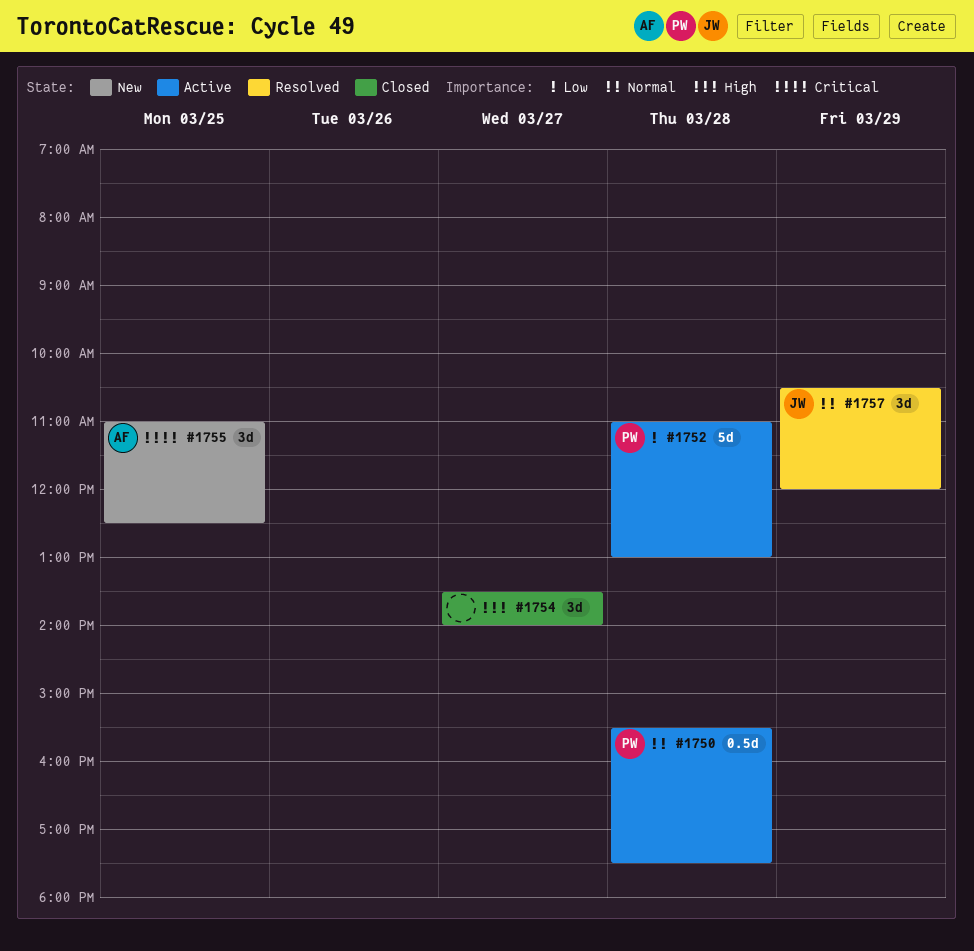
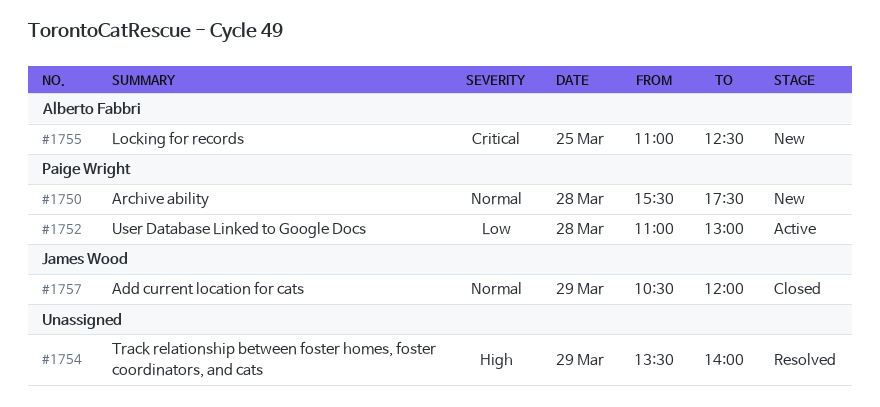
#1750, status: Active -> New
#1754, status: Closed -> Resolved
#1754, day: Mar 27 -> Mar 29
#1757, status: Resolved -> Closed

